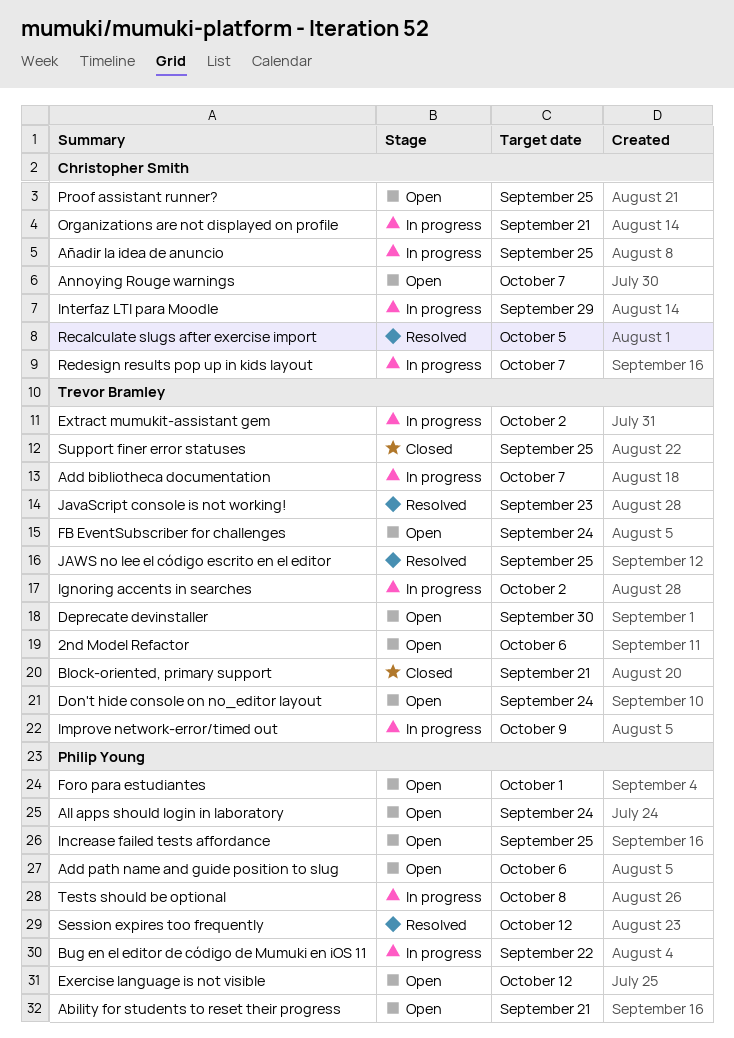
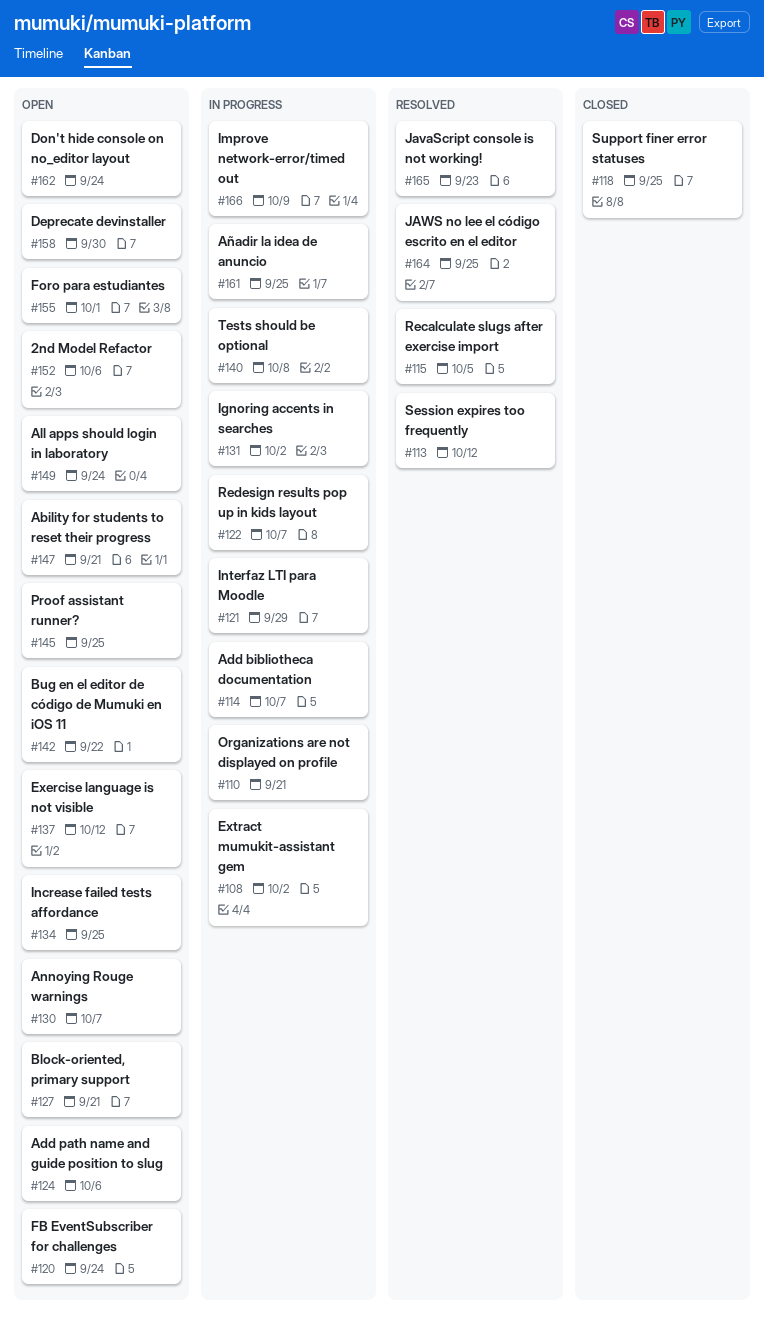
Block-oriented, primary support, status: Closed -> Open
Bug en el editor de código de Mumuki en iOS 11, status: In progress -> Open

